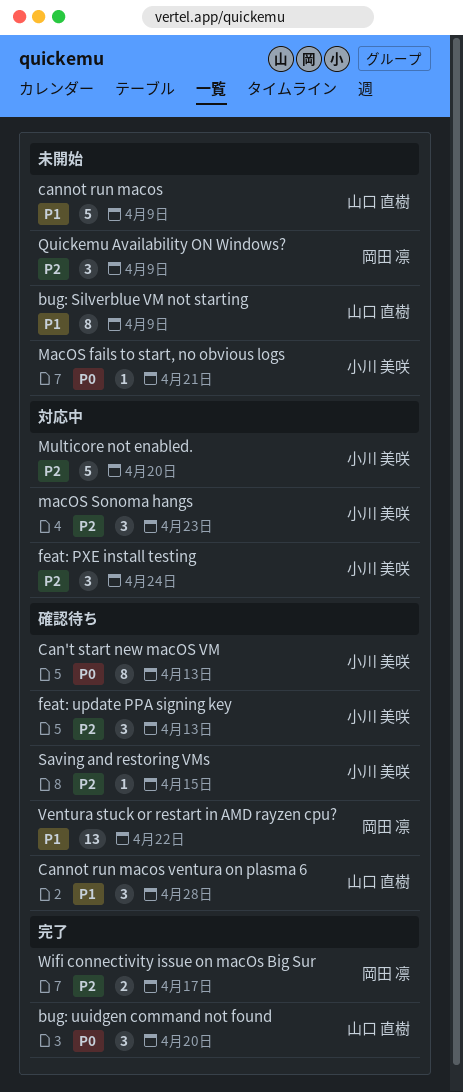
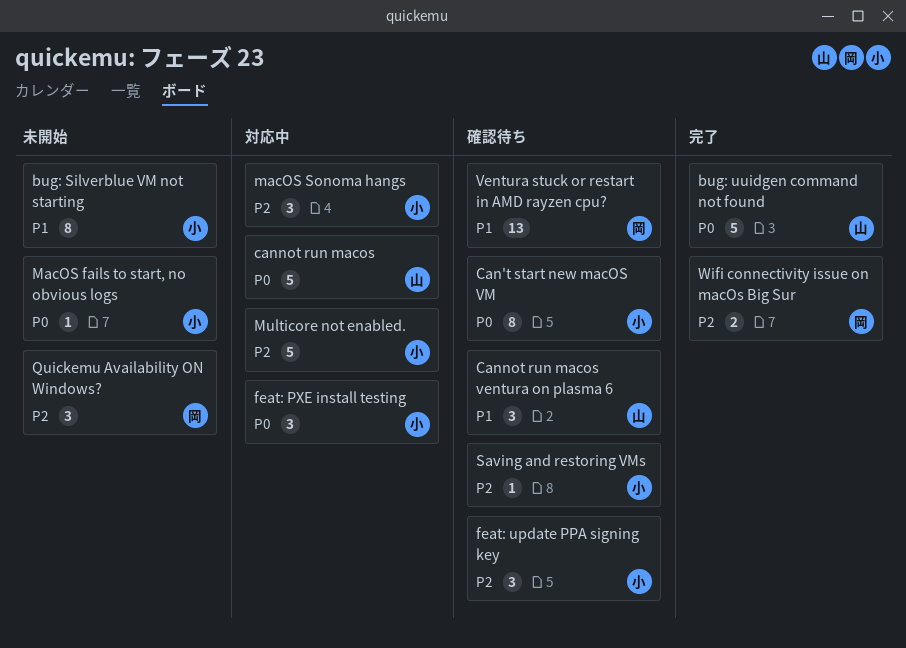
bug: Silverblue VM not starting, owner: 山口 直樹 -> 小川 美咲
bug: uuidgen command not found, estimate: 3 -> 5
cannot run macos, status: 未開始 -> 対応中
cannot run macos, priority: P1 -> P0
feat: PXE install testing, priority: P2 -> P0

